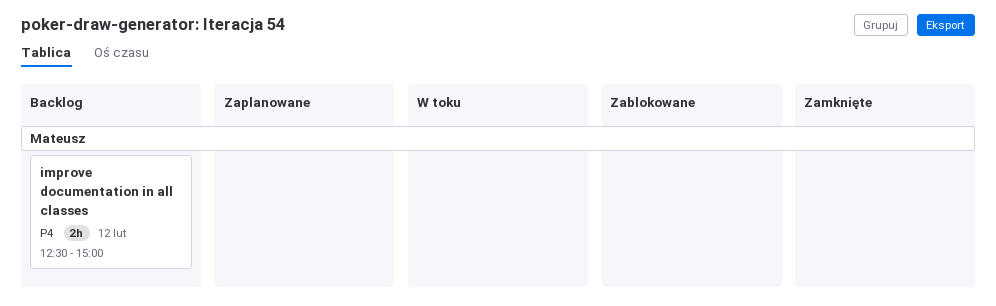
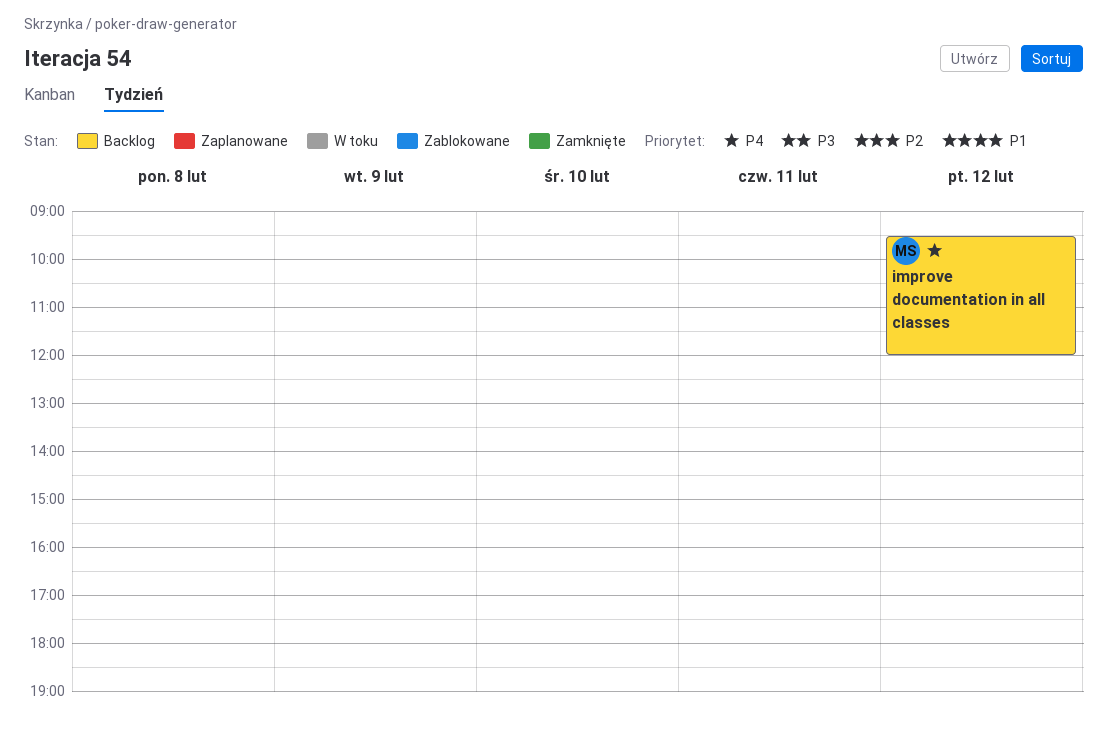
improve documentation in all classes, begins: 12:30 -> 09:30
improve documentation in all classes, ends: 15:00 -> 12:00

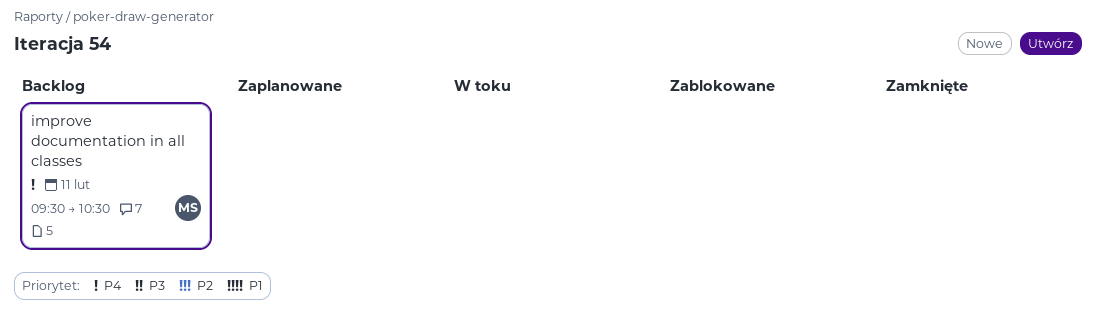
improve documentation in all classes, day: Feb 12 -> Feb 11
improve documentation in all classes, ends: 12:00 -> 10:30

